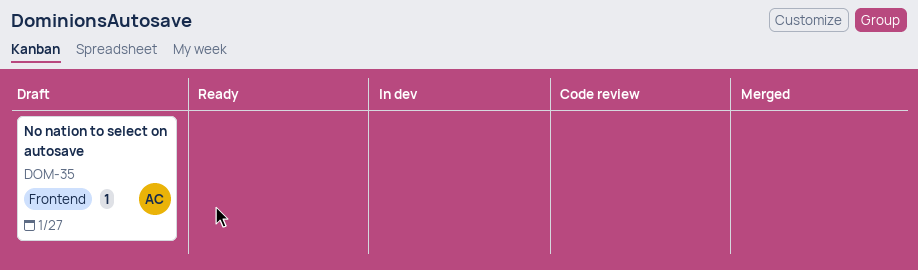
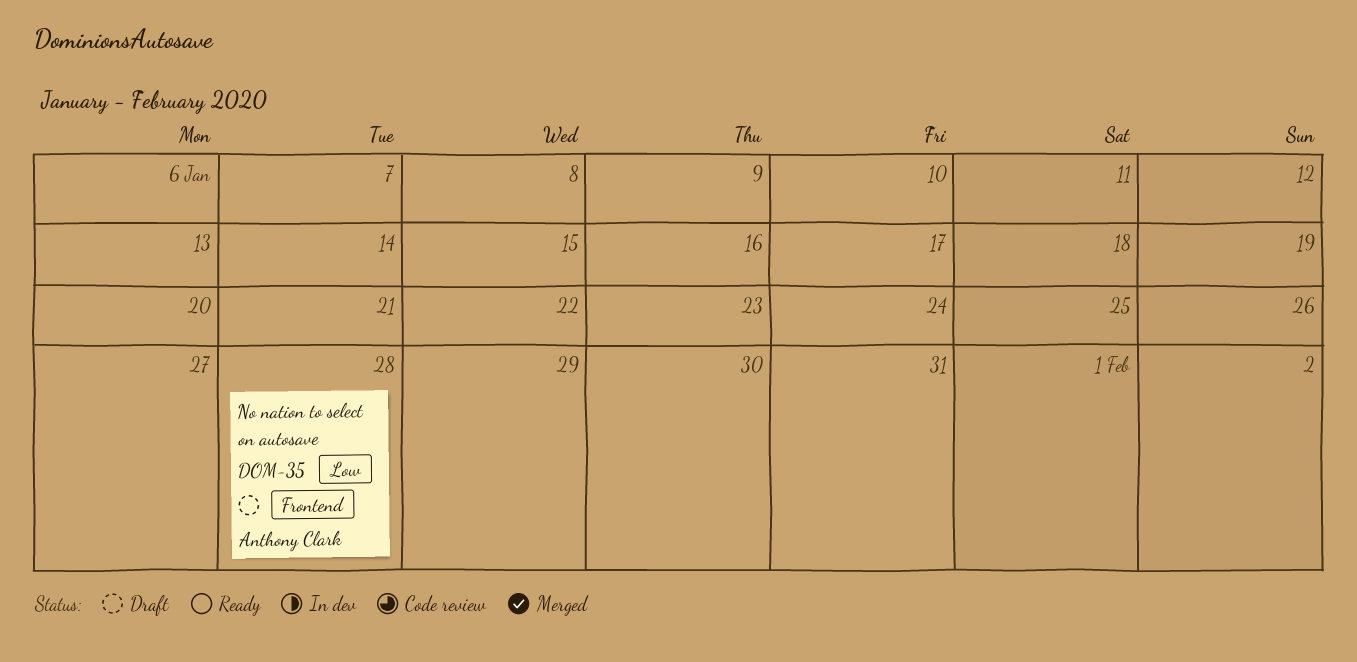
DOM-35, due: Jan 27 -> Jan 28

